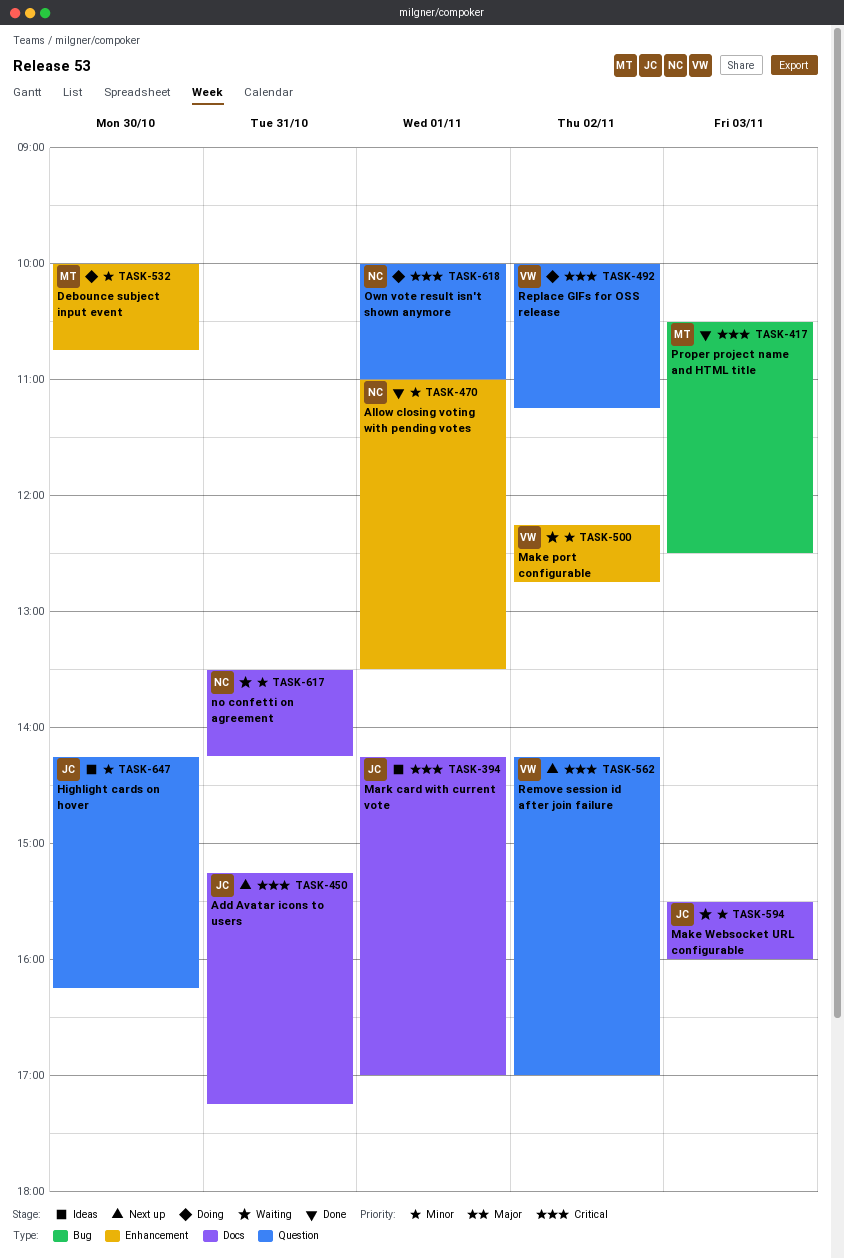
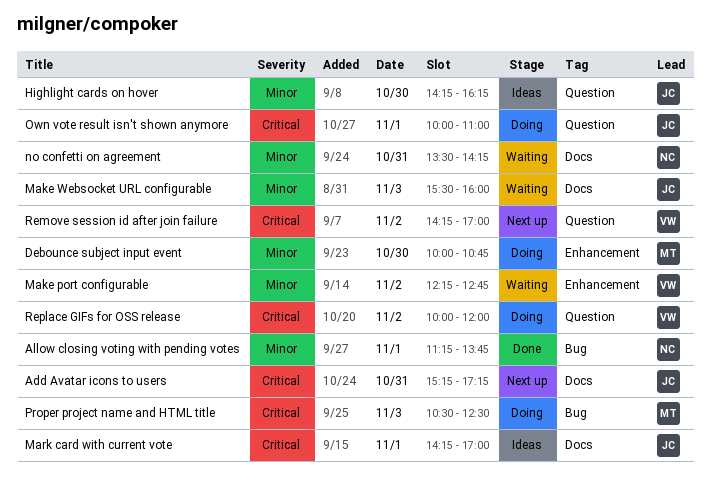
Allow closing voting with pending votes, label: Enhancement -> Bug
Allow closing voting with pending votes, begins: 11:00 -> 11:15
Allow closing voting with pending votes, ends: 13:30 -> 13:45
Own vote result isn't shown anymore, owner: NC -> JC
Proper project name and HTML title, status: Done -> Doing
Replace GIFs for OSS release, ends: 11:15 -> 12:00

